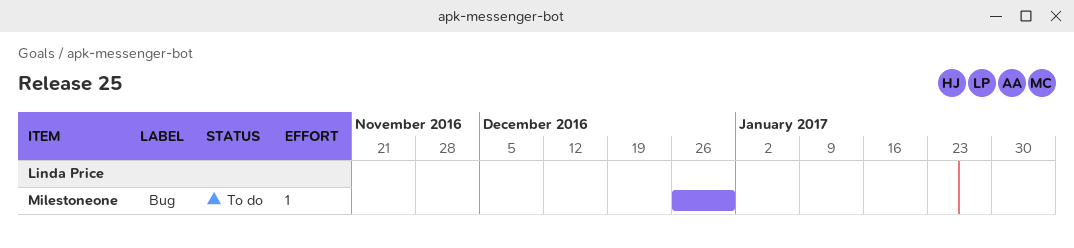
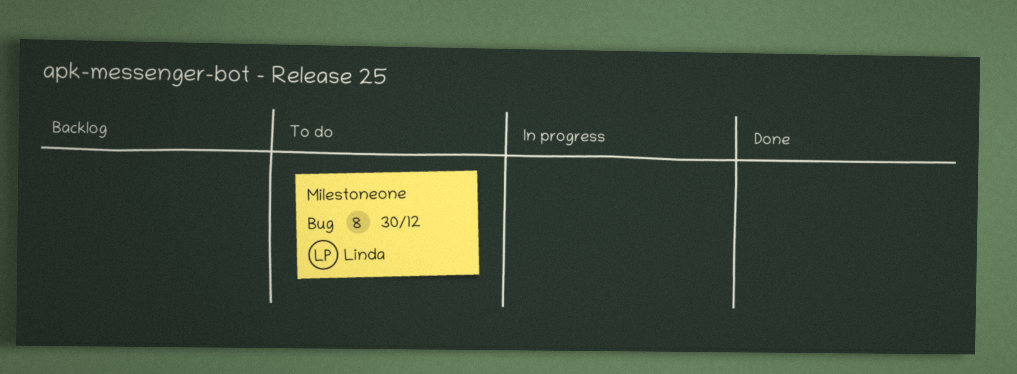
Milestoneone, estimate: 1 -> 8

